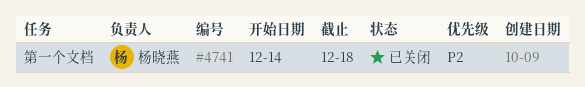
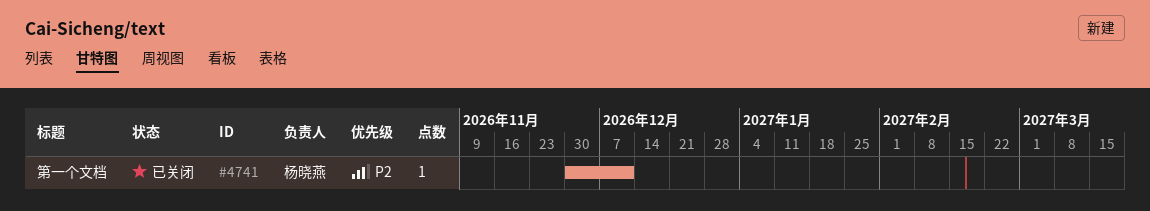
#4741, start: Dec 14 -> Nov 30
#4741, due: Dec 18 -> Dec 11

